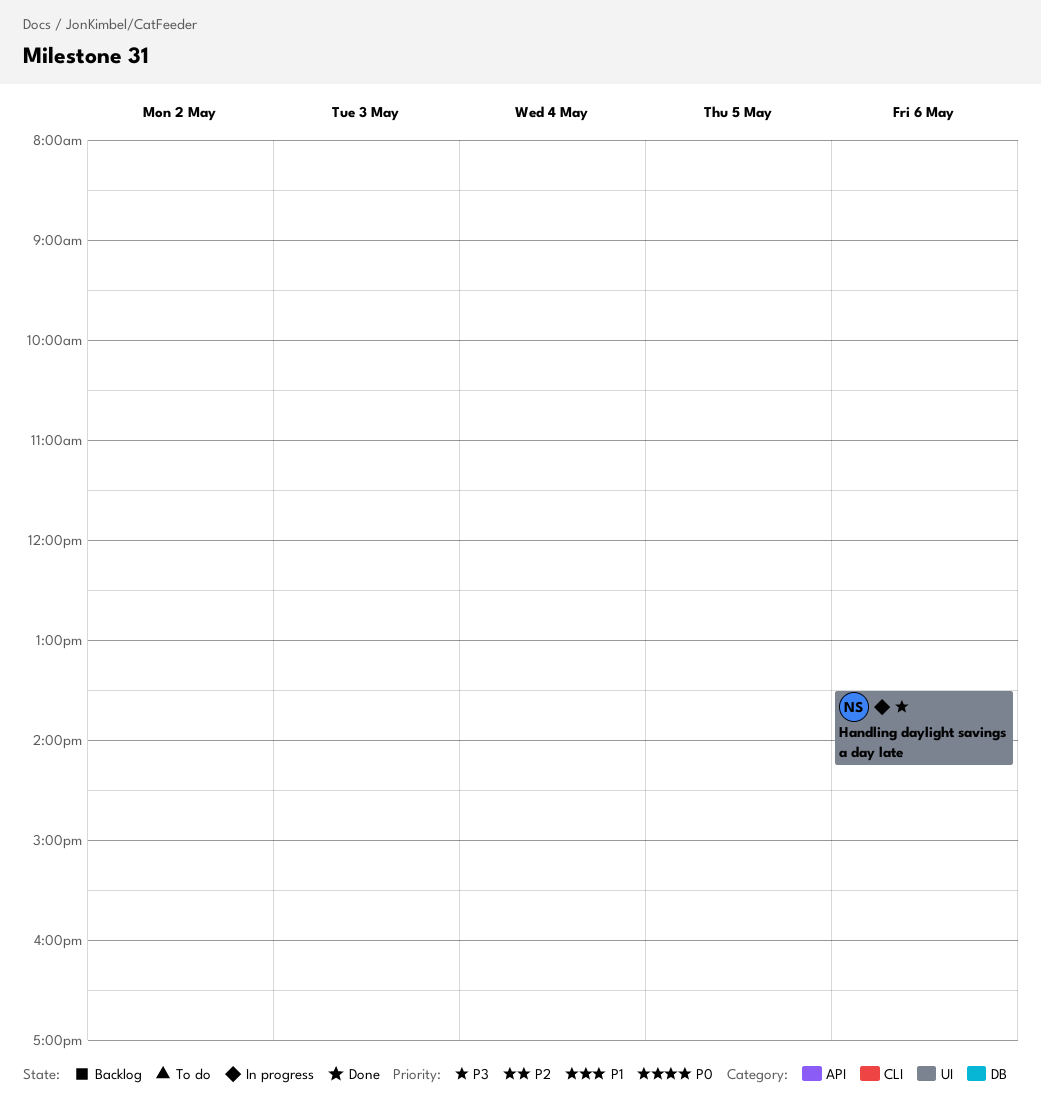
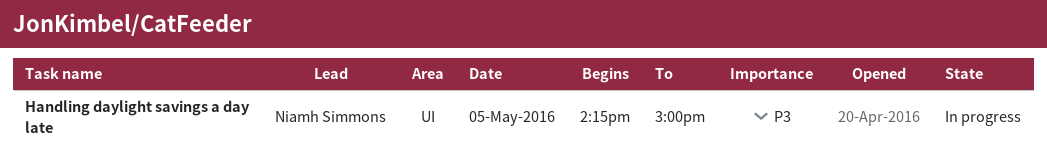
Handling daylight savings a day late, day: May 6 -> May 5
Handling daylight savings a day late, begins: 13:30 -> 14:15
Handling daylight savings a day late, ends: 14:15 -> 15:00

